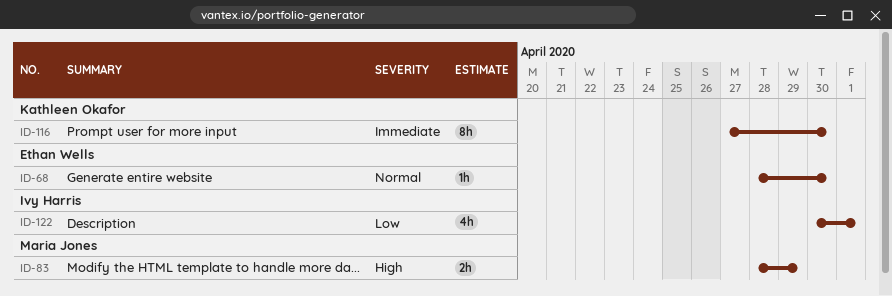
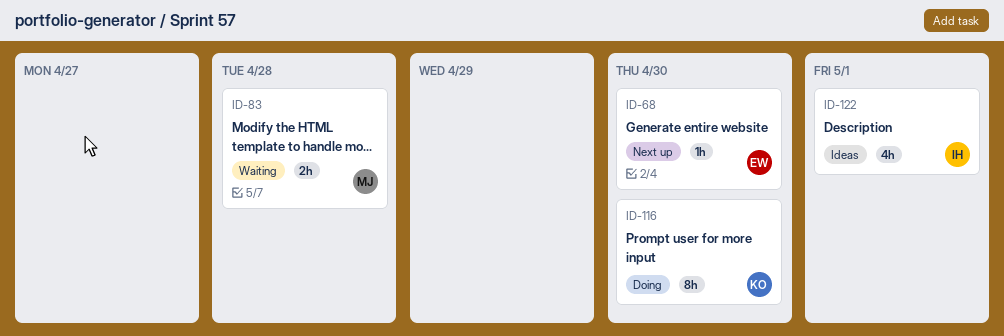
ID-83, due: Apr 29 -> Apr 28

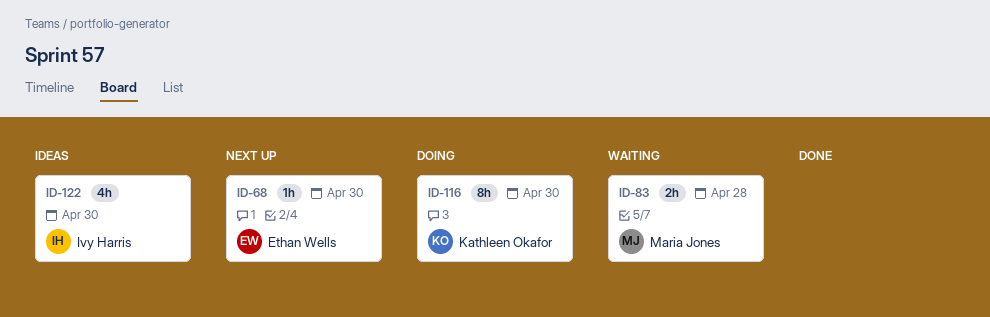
ID-122, due: May 1 -> Apr 30

